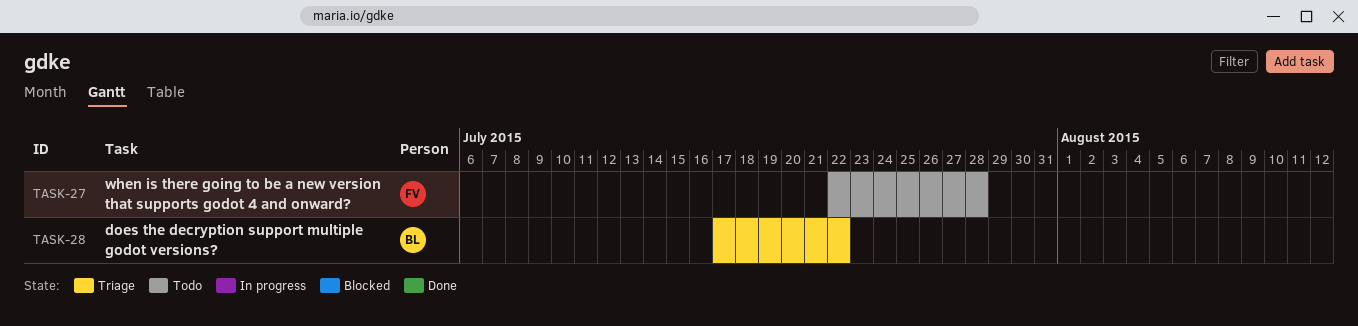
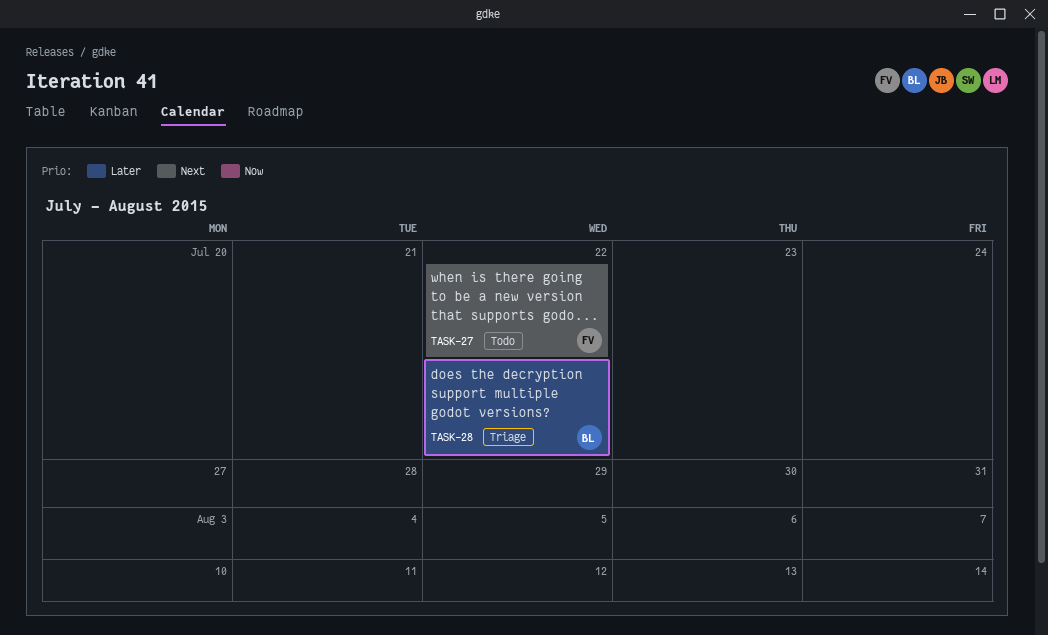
TASK-27, due: Jul 28 -> Jul 22

